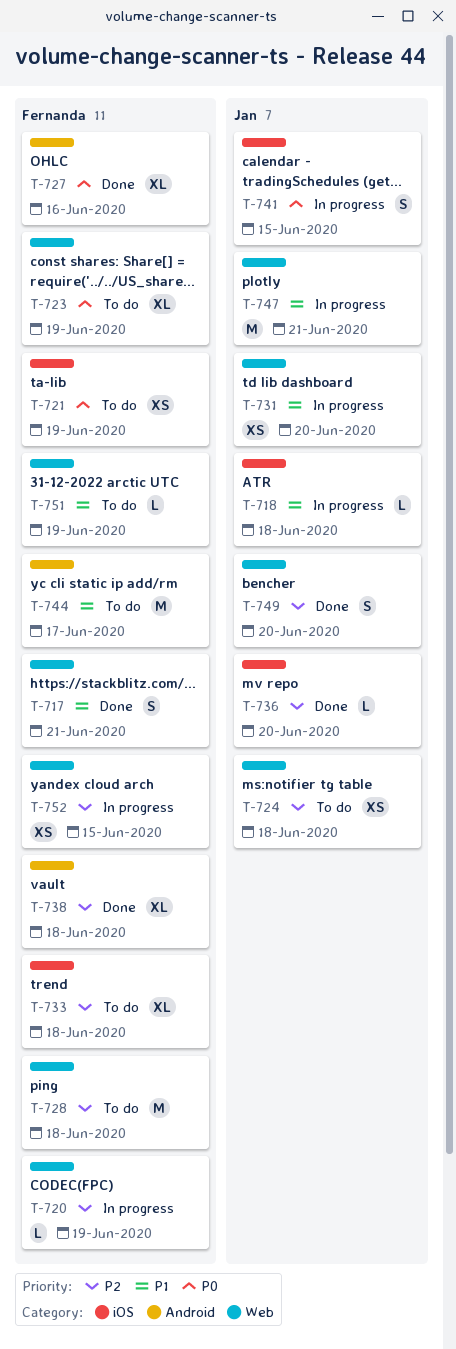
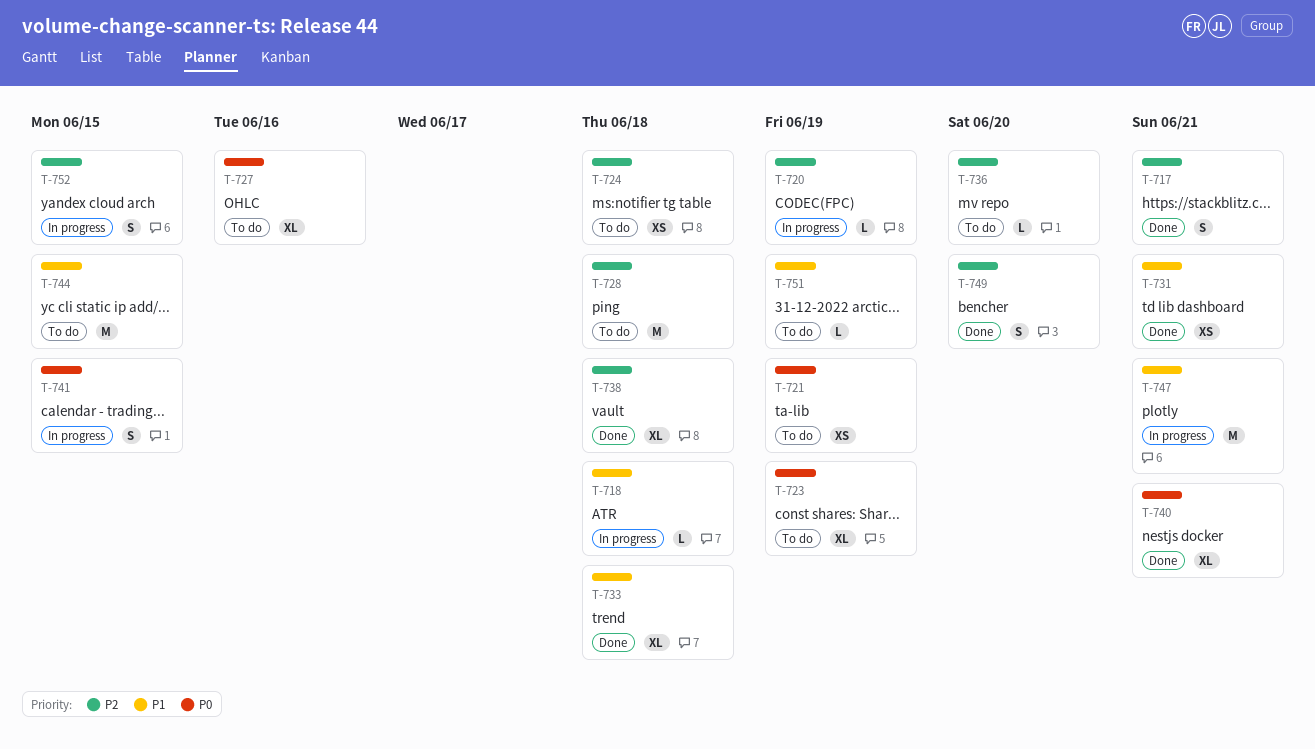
T-717, priority: P1 -> P2
T-727, status: Done -> To do
T-731, status: In progress -> Done
T-731, due: Jun 20 -> Jun 21
T-733, status: To do -> Done
T-733, priority: P2 -> P1
T-736, status: Done -> To do
T-740: none -> present
T-744, due: Jun 17 -> Jun 15
T-752, estimate: XS -> S

